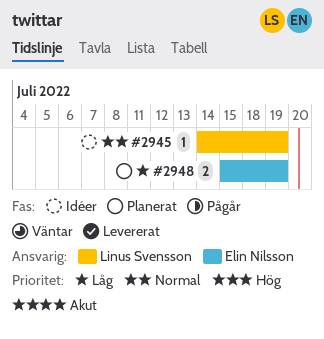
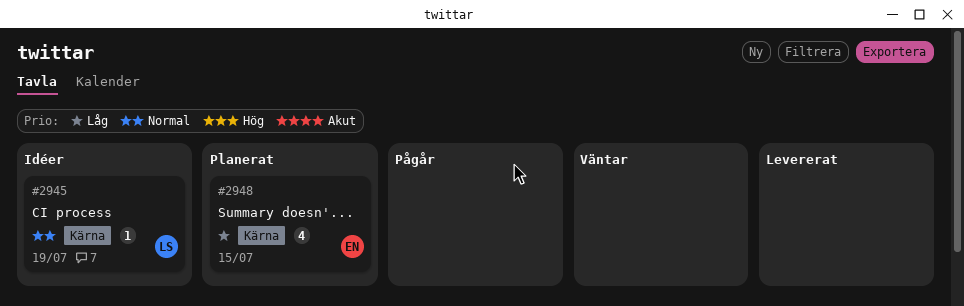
#2948, estimate: 2 -> 4
#2948, due: Jul 19 -> Jul 15

